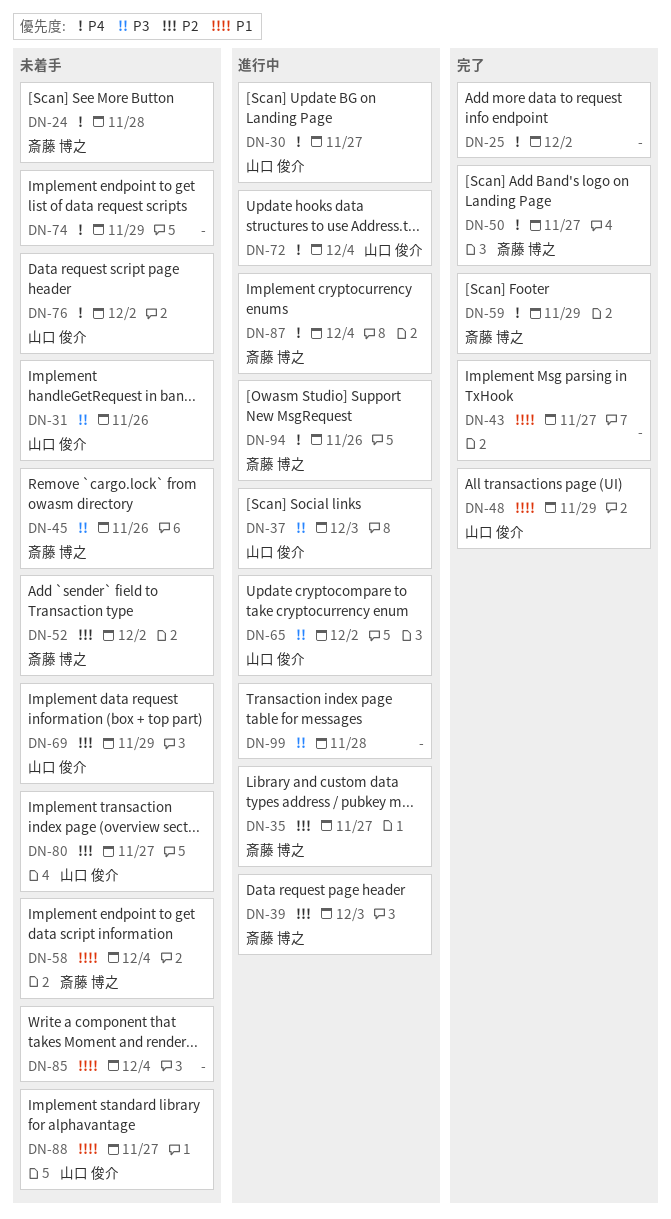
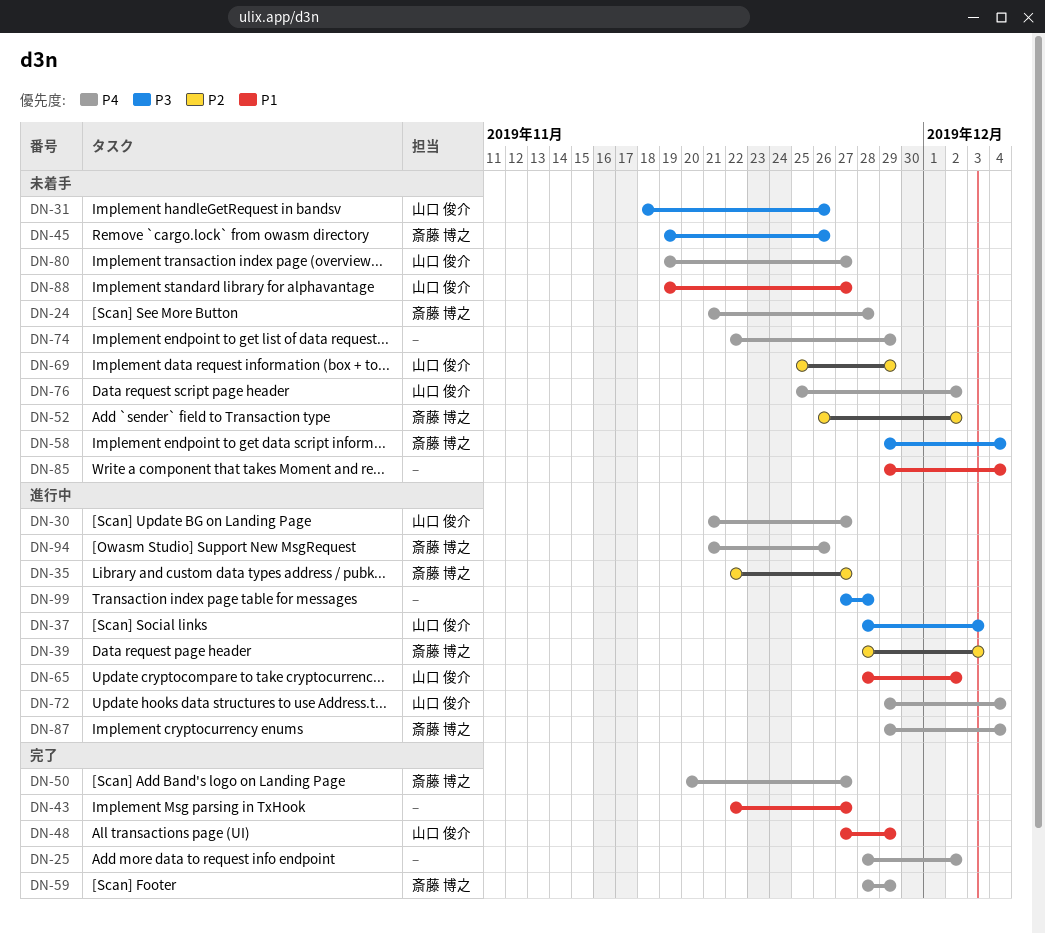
DN-58, priority: P1 -> P3
DN-65, priority: P3 -> P1
DN-80, priority: P2 -> P4

